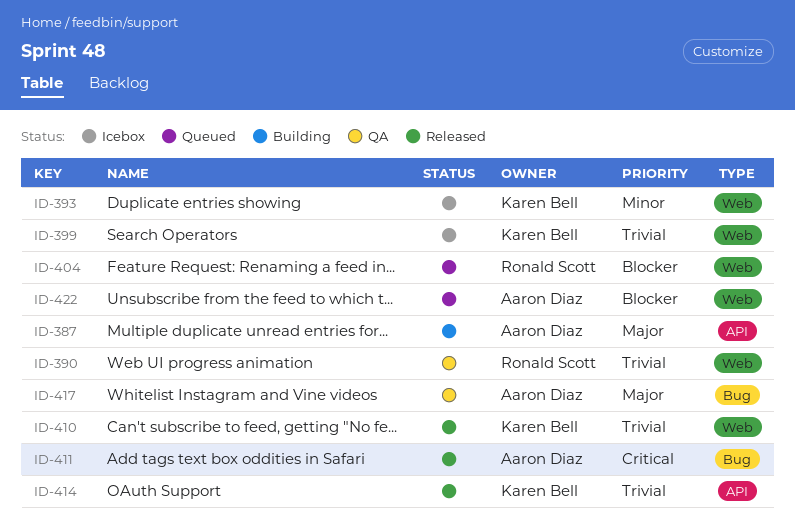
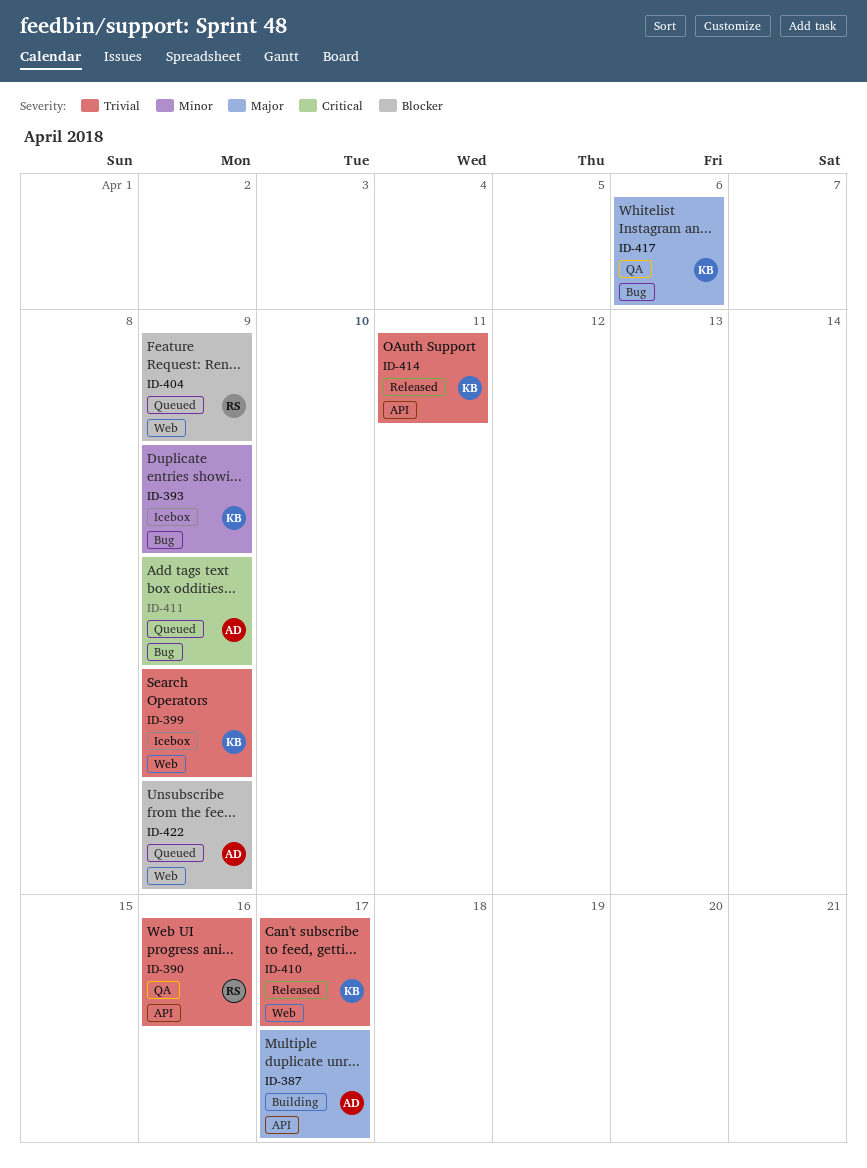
ID-390, label: Web -> API
ID-393, label: Web -> Bug
ID-411, status: Released -> Queued
ID-417, owner: Aaron Diaz -> Karen Bell

